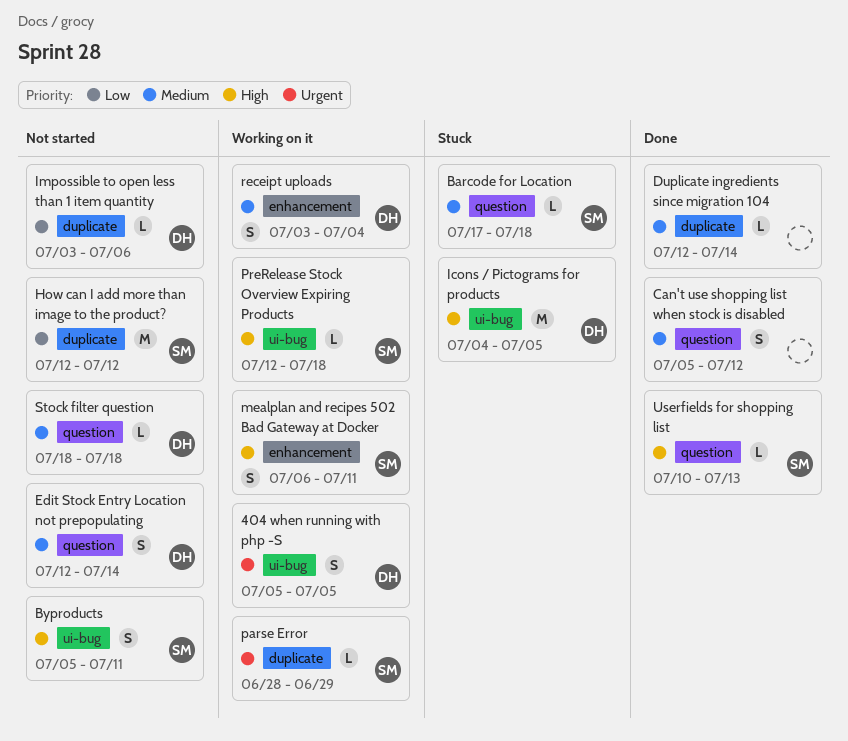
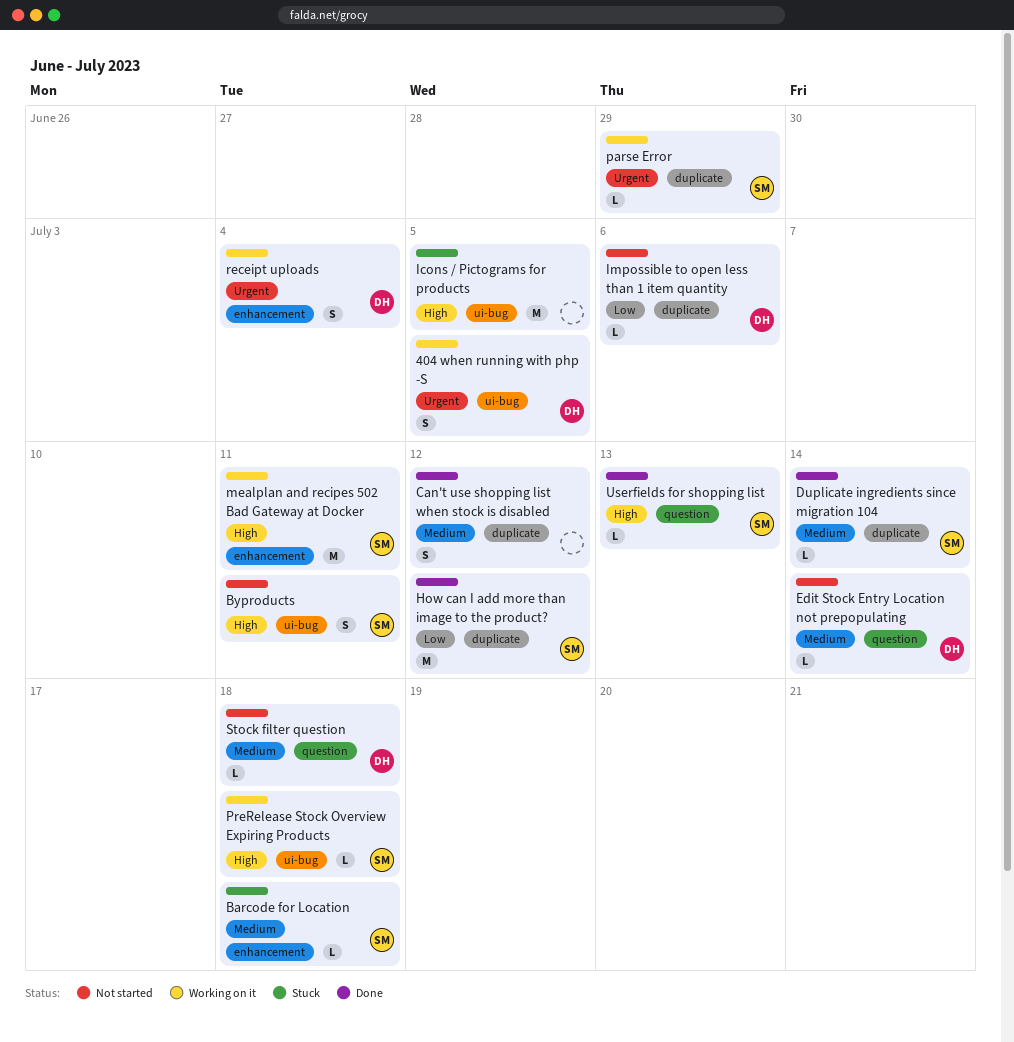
Barcode for Location, label: question -> enhancement
Can't use shopping list when stock is disabled, label: question -> duplicate
Duplicate ingredients since migration 104, owner: none -> SM
Edit Stock Entry Location not prepopulating, estimate: S -> L
How can I add more than image to the product?, status: Not started -> Done
Icons / Pictograms for products, owner: DH -> none
mealplan and recipes 502 Bad Gateway at Docker, estimate: S -> M
receipt uploads, priority: Medium -> Urgent

